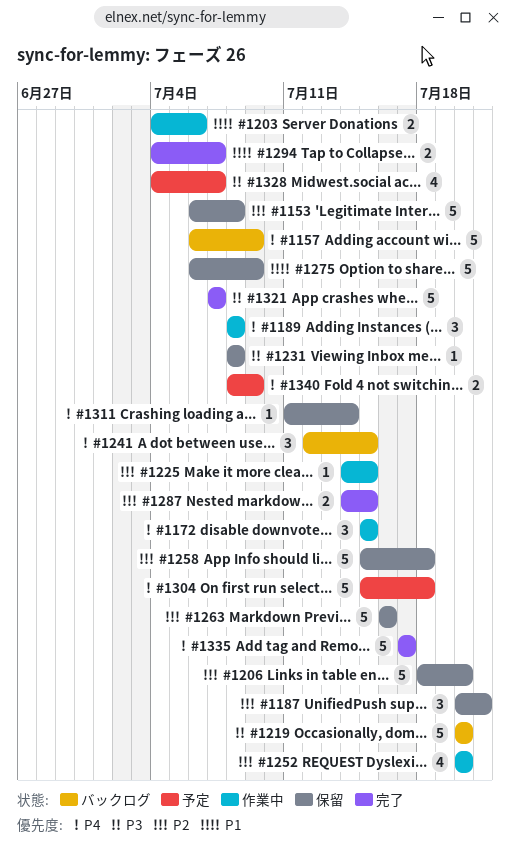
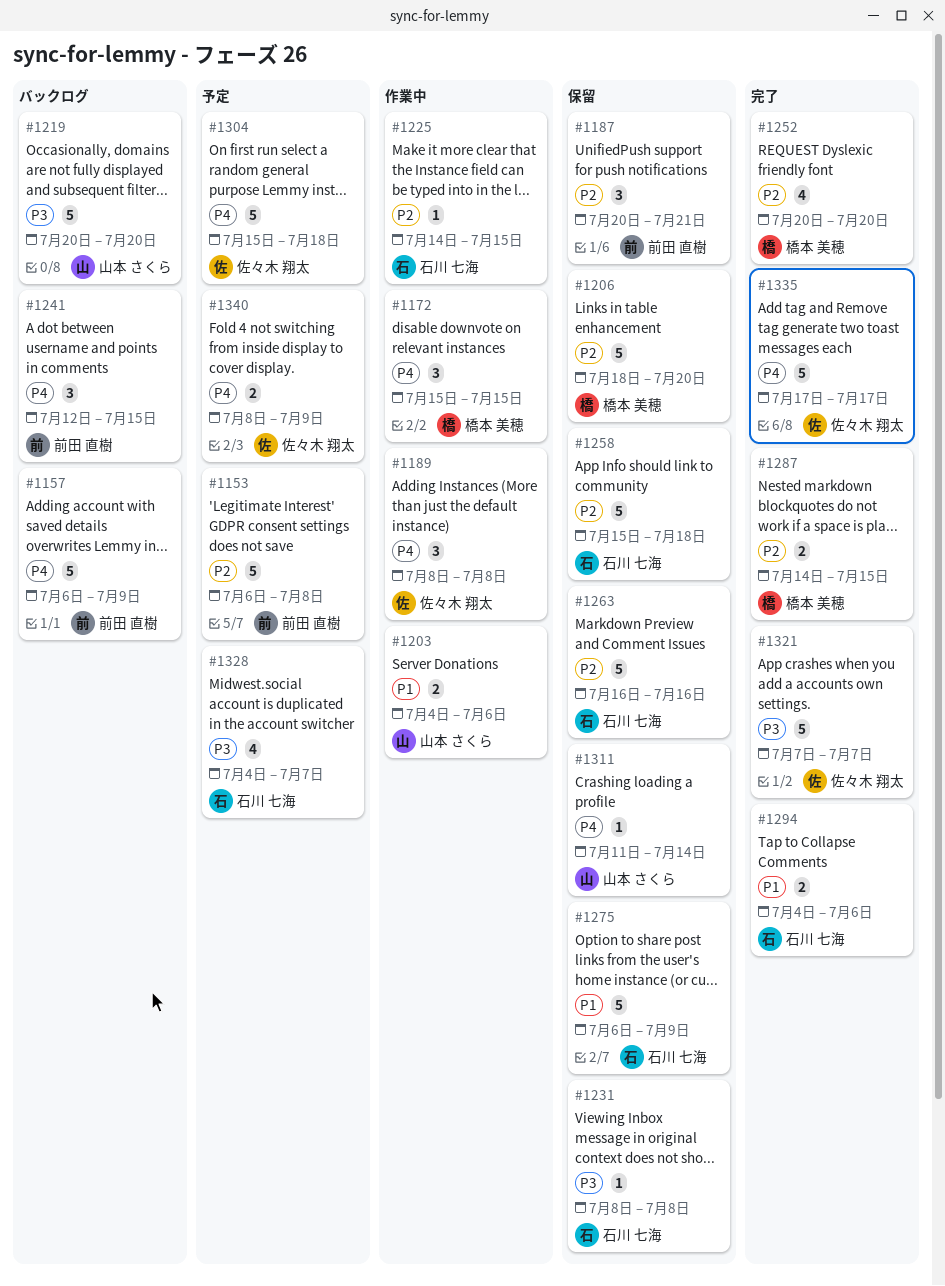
#1153, status: 保留 -> 予定
#1252, status: 作業中 -> 完了
#1294, due: Jul 7 -> Jul 6

